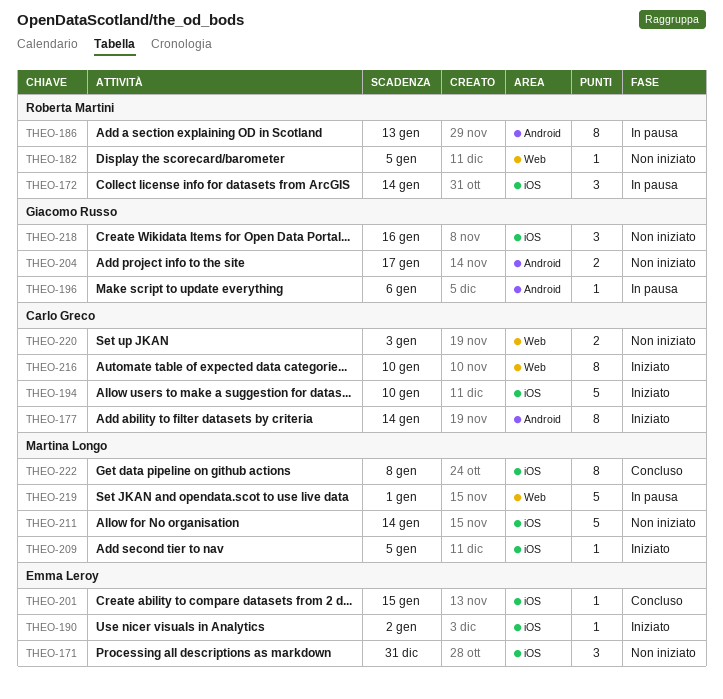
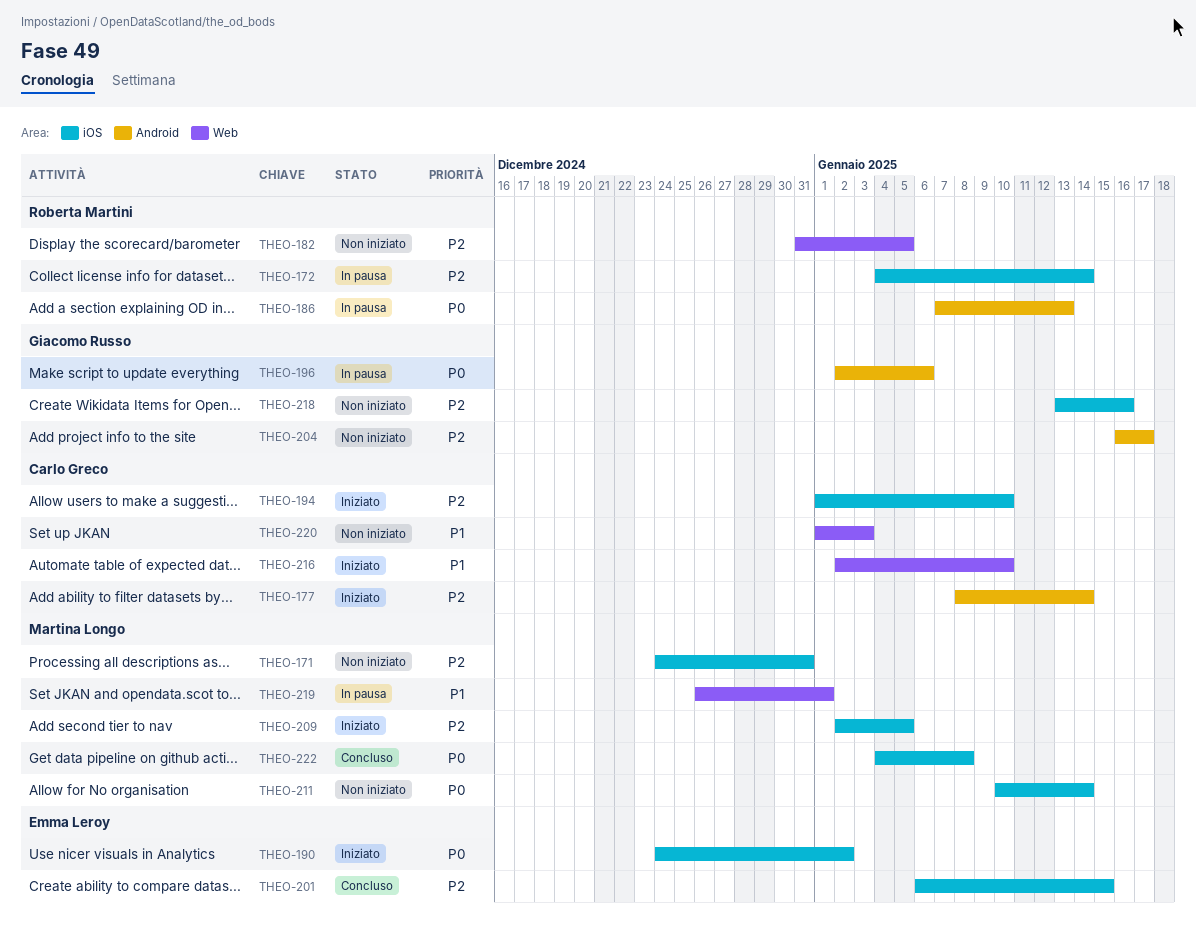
THEO-171, owner: Emma Leroy -> Martina Longo

